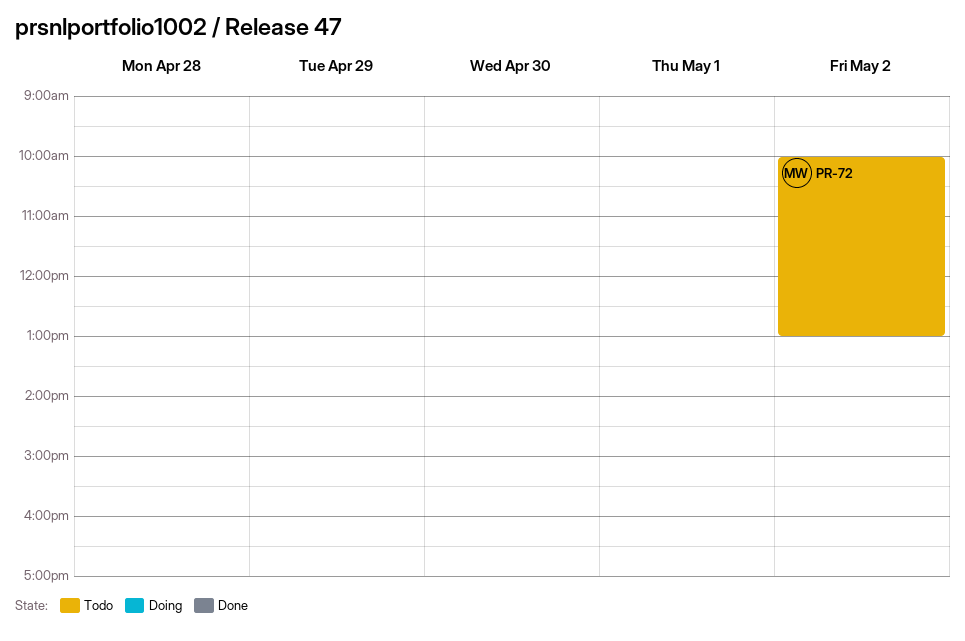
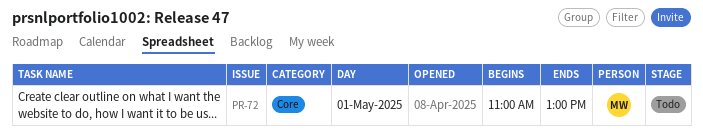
PR-72, day: May 2 -> May 1
PR-72, begins: 10:00 -> 11:00

